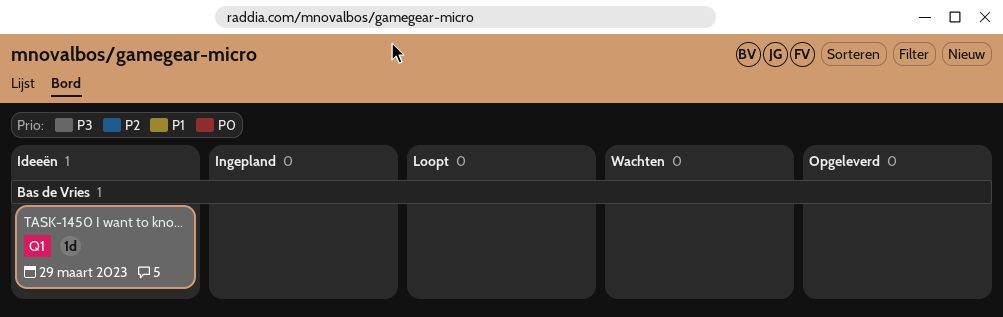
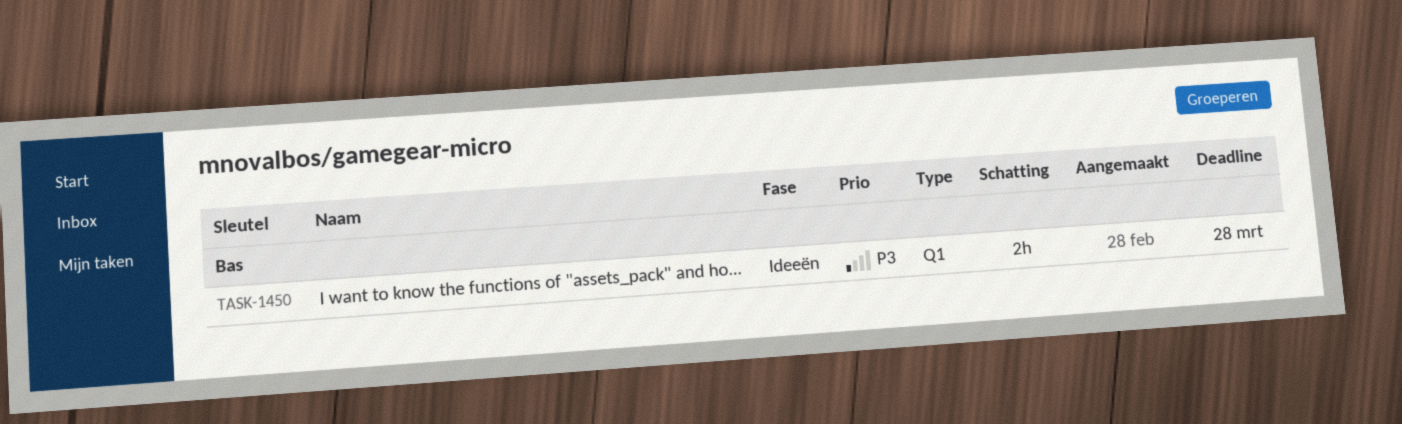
TASK-1450, estimate: 1d -> 2h
TASK-1450, due: Mar 29 -> Mar 28

